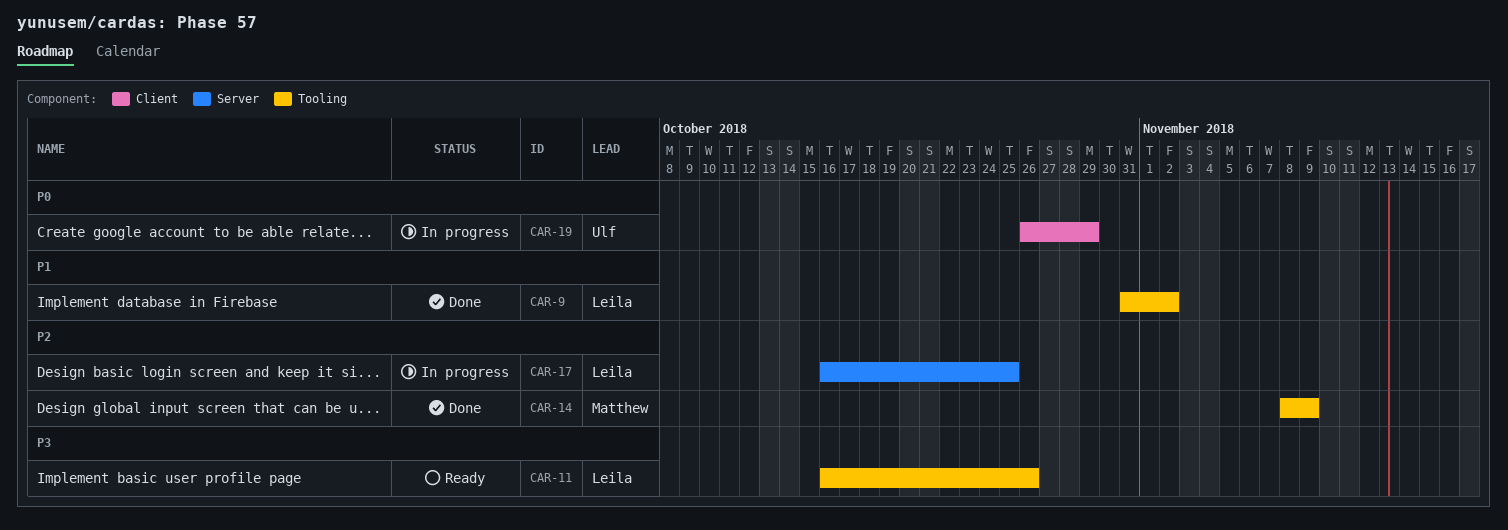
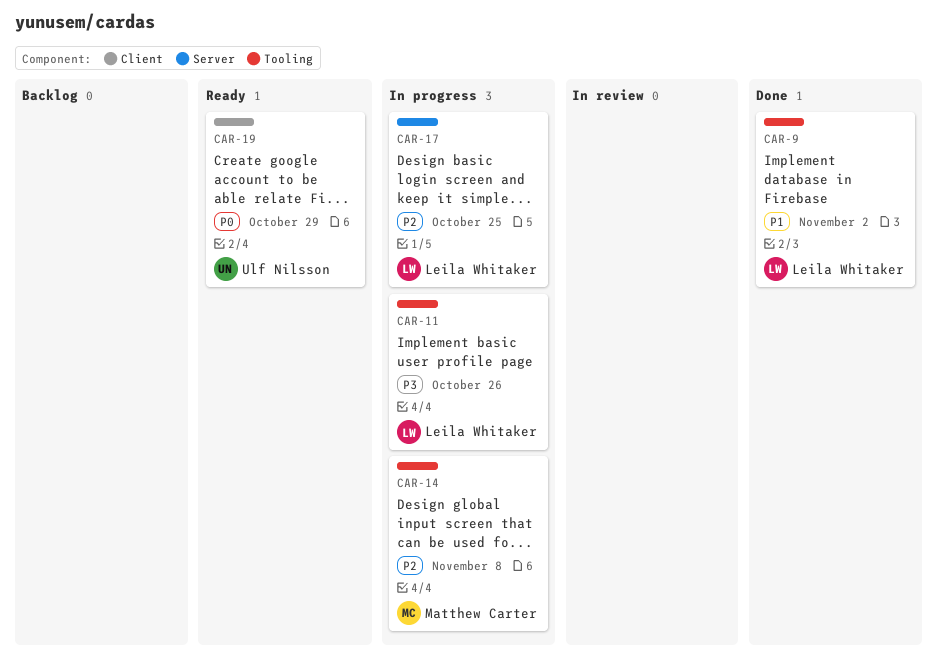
CAR-11, status: Ready -> In progress
CAR-14, status: Done -> In progress
CAR-14, due: Nov 9 -> Nov 8
CAR-19, status: In progress -> Ready

